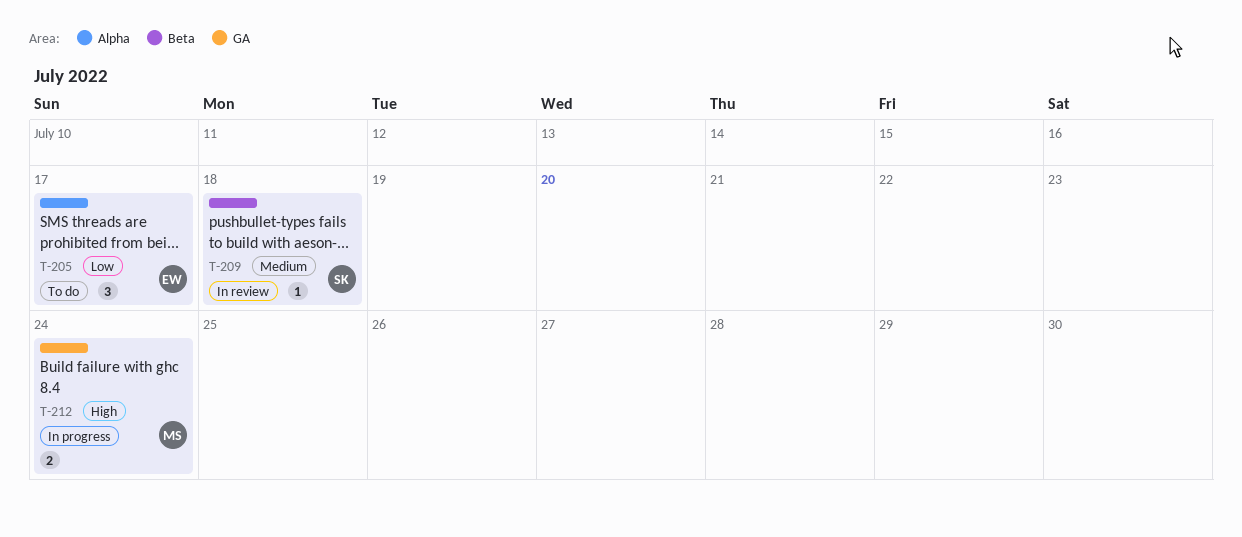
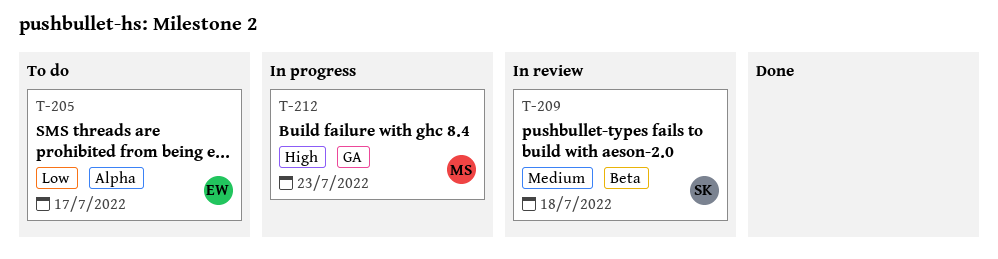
T-212, due: Jul 24 -> Jul 23

